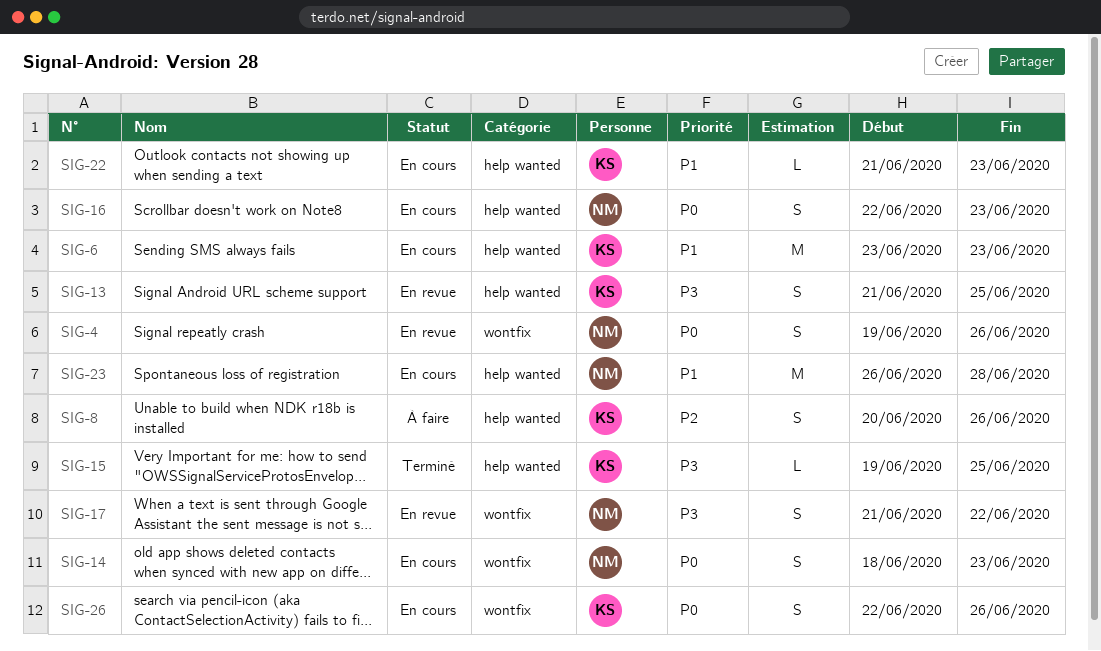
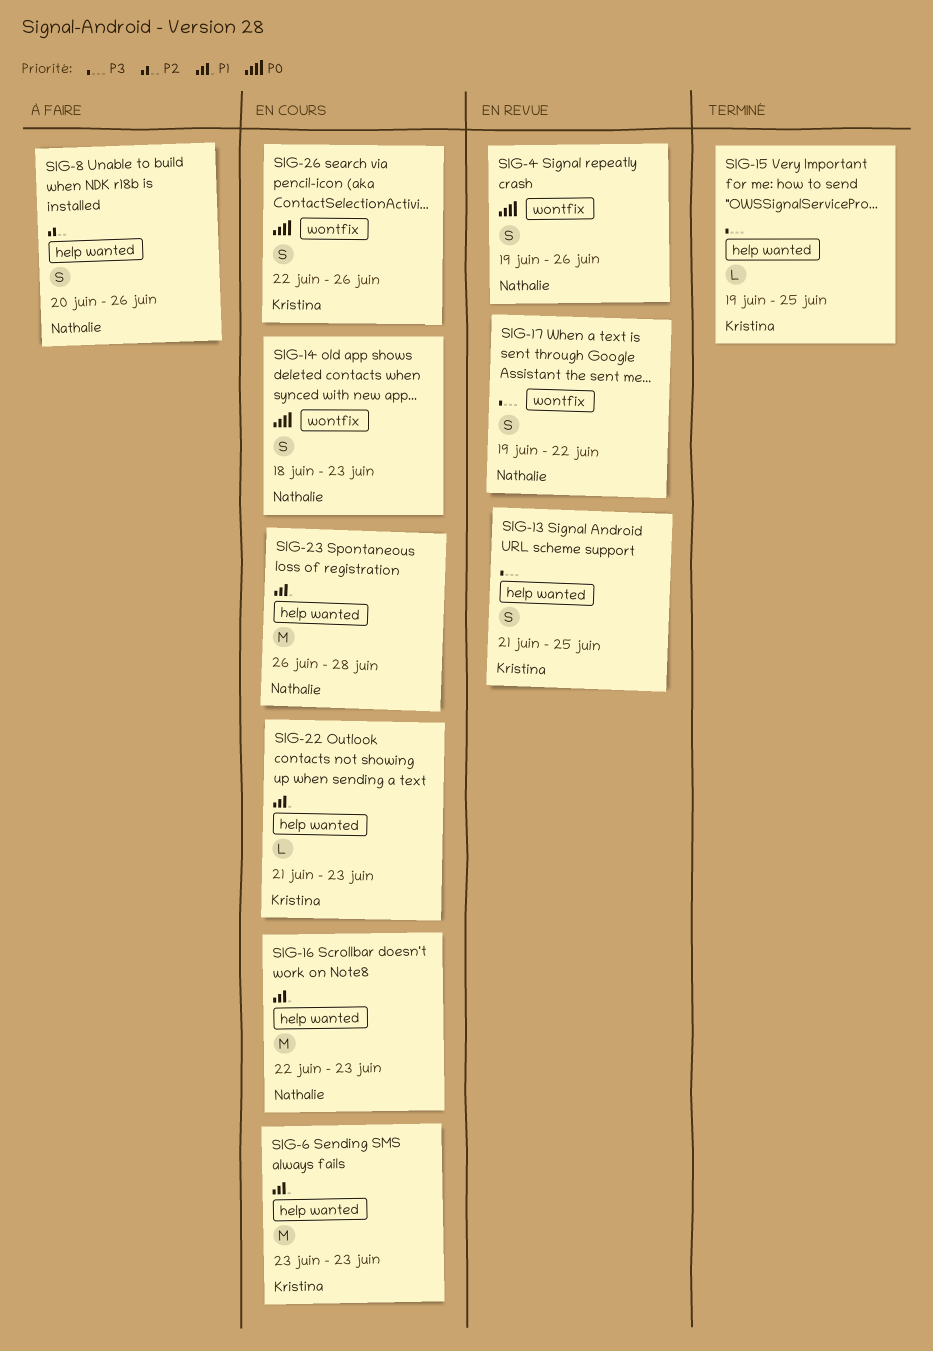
SIG-8, owner: Kristina -> Nathalie
SIG-16, priority: P0 -> P1
SIG-16, estimate: S -> M
SIG-17, start: Jun 21 -> Jun 19

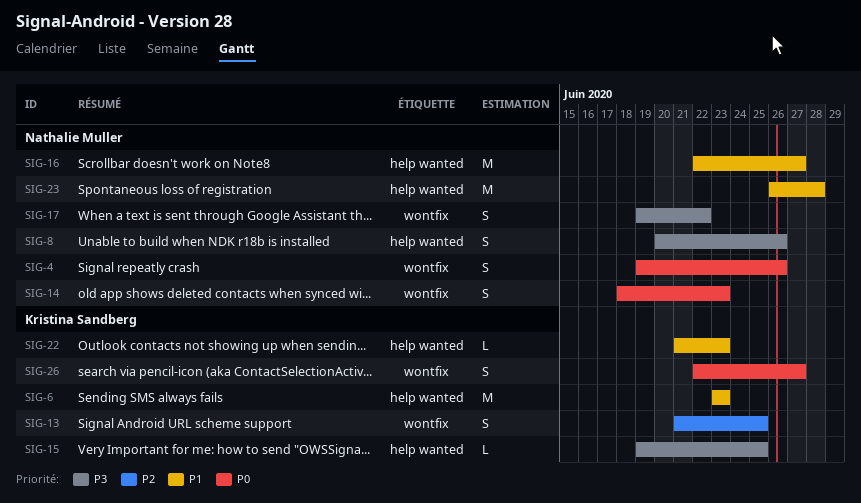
SIG-8, priority: P2 -> P3
SIG-13, priority: P3 -> P2
SIG-13, label: help wanted -> wontfix
SIG-16, due: Jun 23 -> Jun 27
SIG-26, due: Jun 26 -> Jun 27

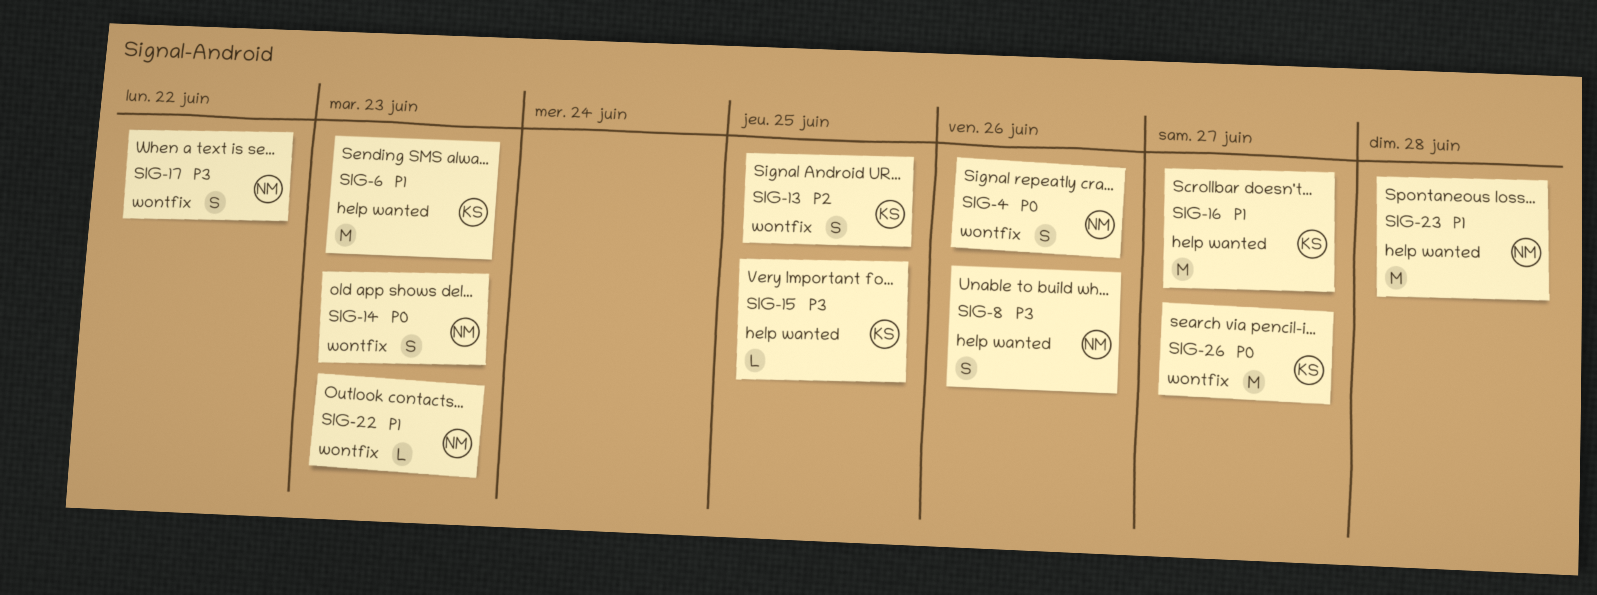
SIG-16, owner: Nathalie Muller -> Kristina Sandberg
SIG-22, owner: Kristina Sandberg -> Nathalie Muller
SIG-22, label: help wanted -> wontfix
SIG-26, estimate: S -> M

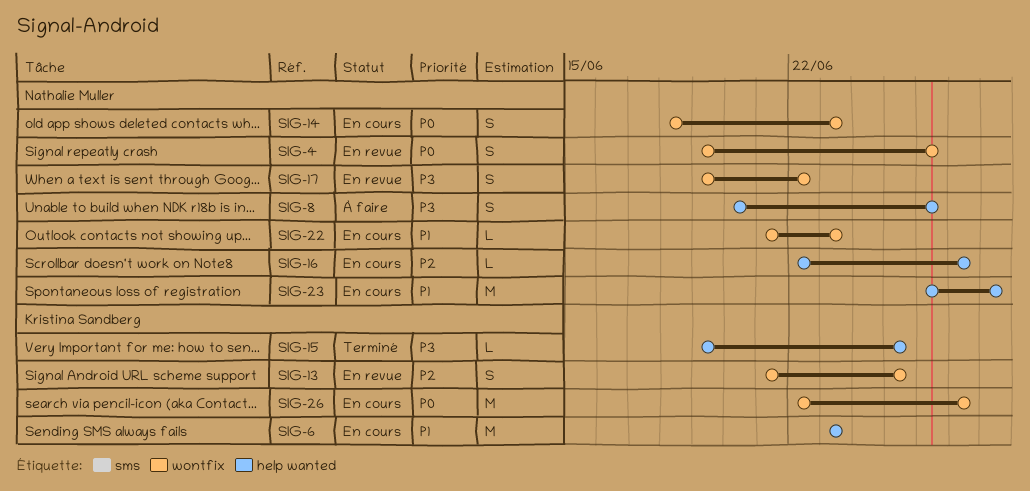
SIG-16, owner: Kristina Sandberg -> Nathalie Muller
SIG-16, priority: P1 -> P2
SIG-16, estimate: M -> L

